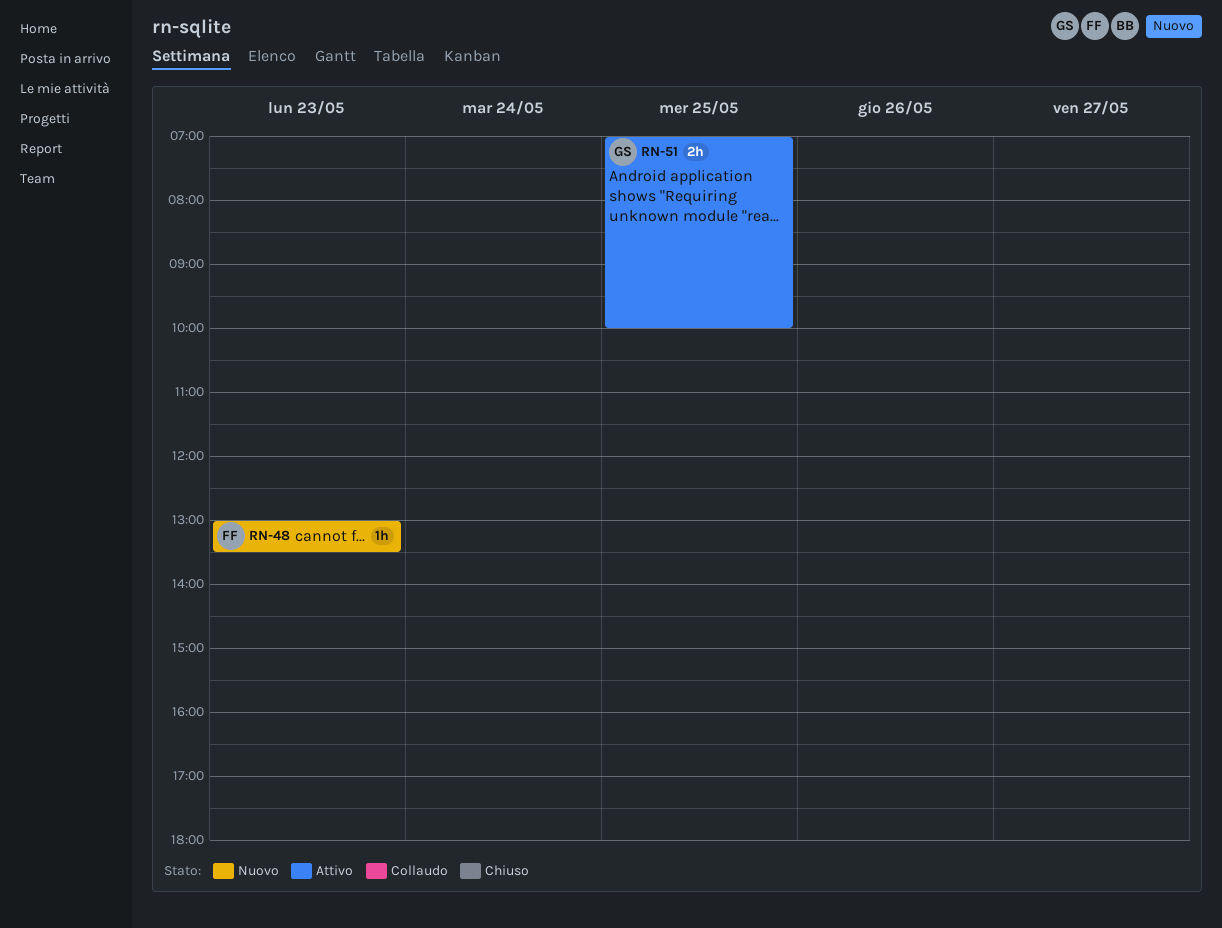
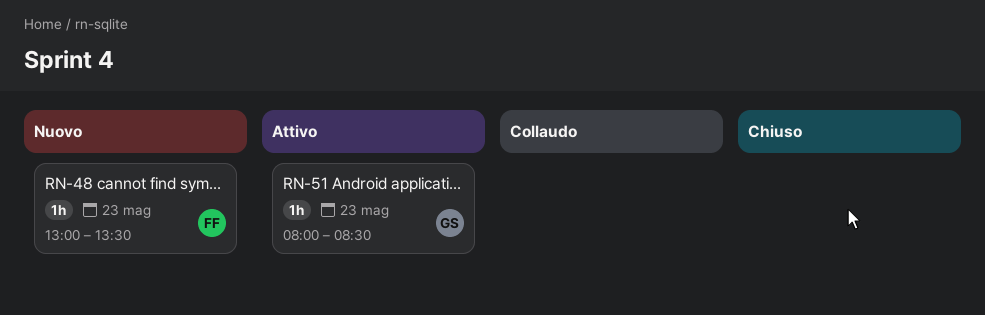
RN-51, estimate: 2h -> 1h
RN-51, day: May 25 -> May 23
RN-51, begins: 07:00 -> 08:00
RN-51, ends: 10:00 -> 08:30

